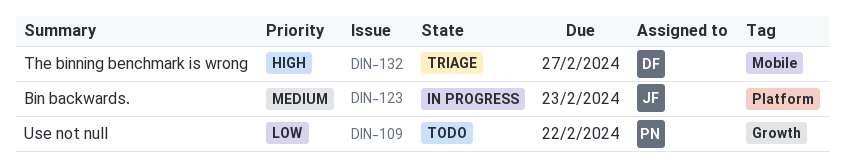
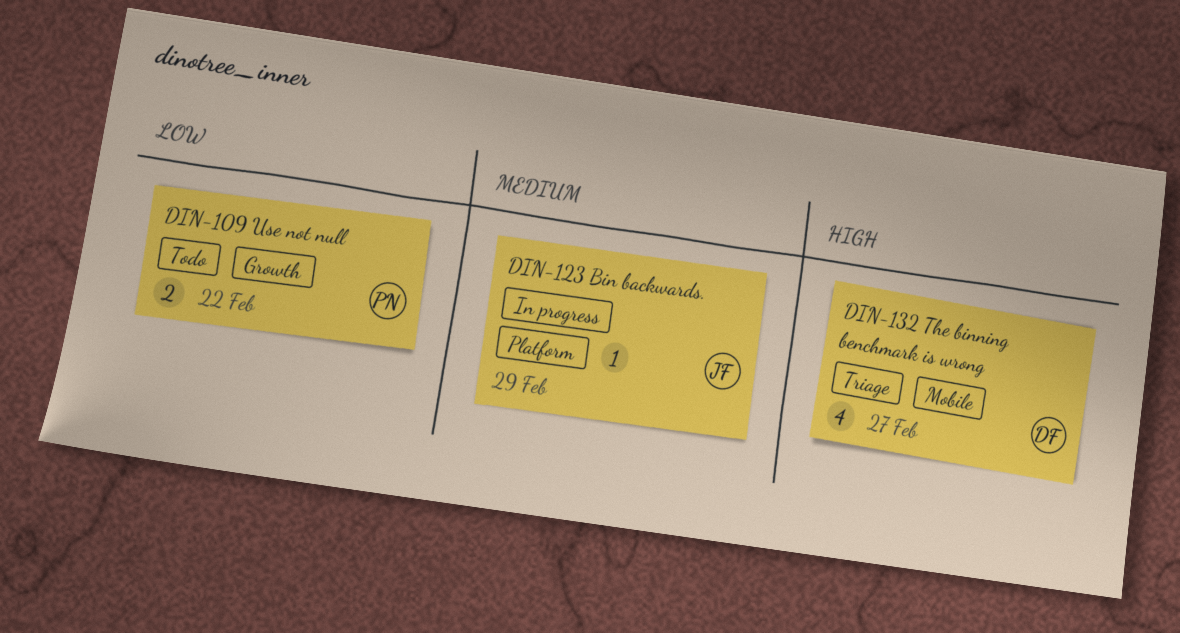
DIN-123, due: Feb 23 -> Feb 29

